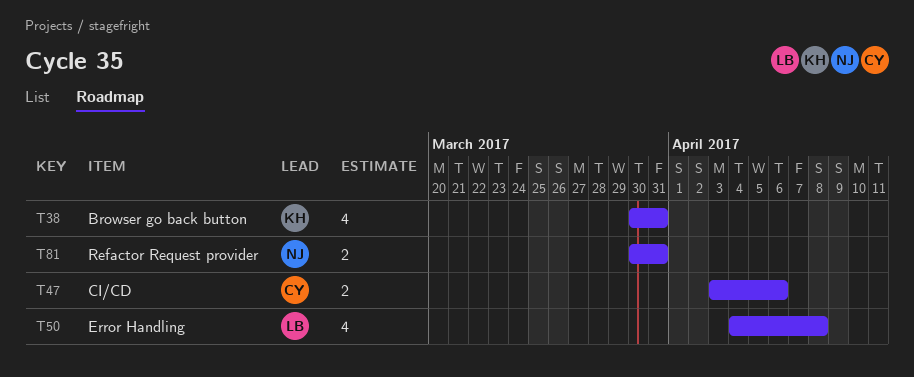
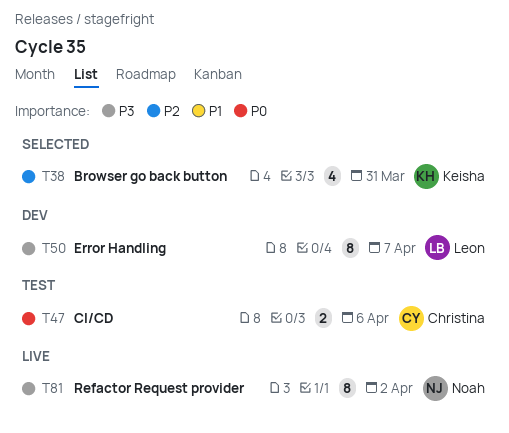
T50, estimate: 4 -> 8
T50, due: Apr 8 -> Apr 7
T81, estimate: 2 -> 8
T81, due: Mar 31 -> Apr 2

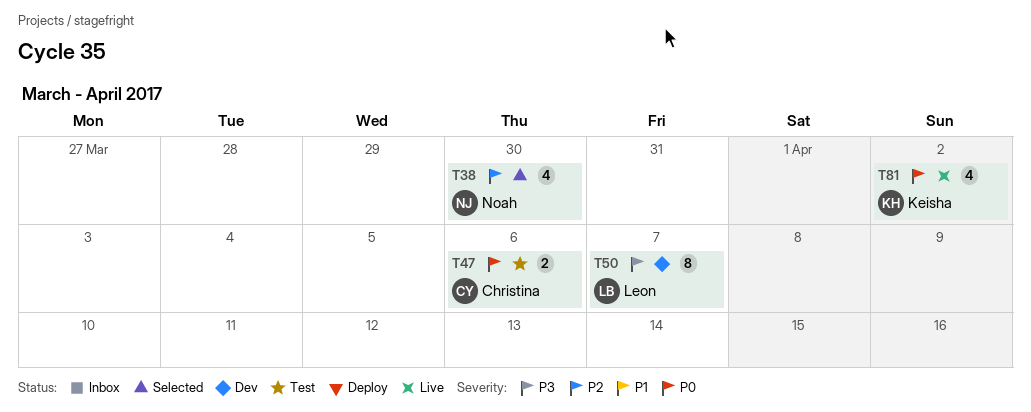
T38, owner: Keisha -> Noah
T38, due: Mar 31 -> Mar 30
T81, owner: Noah -> Keisha
T81, priority: P3 -> P0
T81, estimate: 8 -> 4

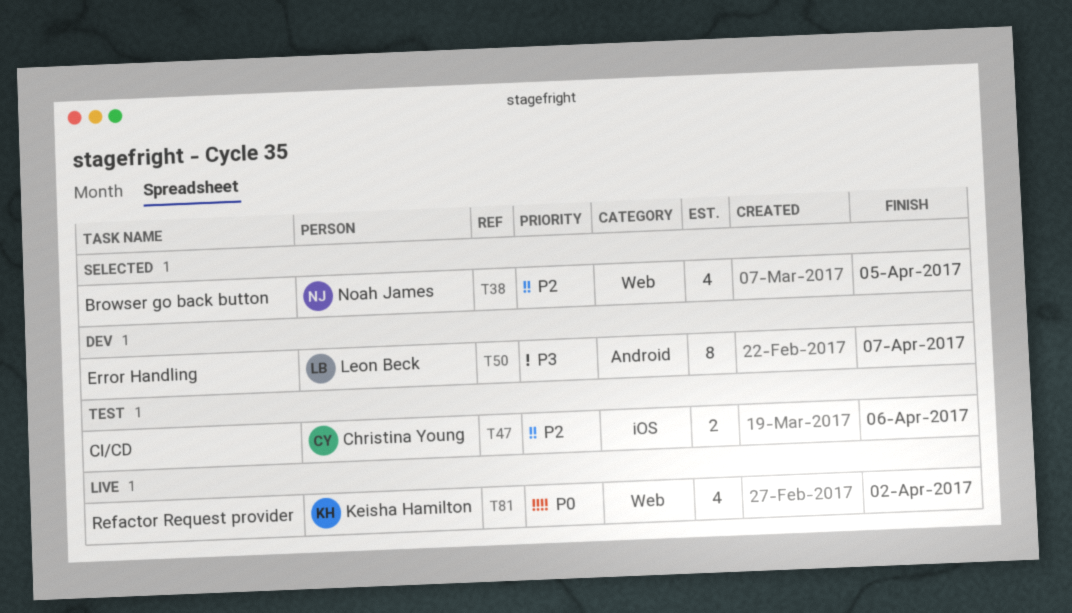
T38, due: Mar 30 -> Apr 5
T47, priority: P0 -> P2

